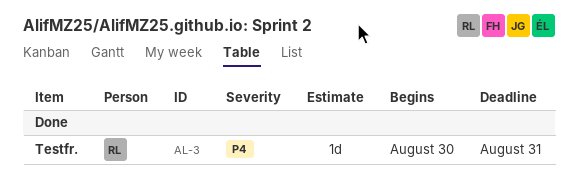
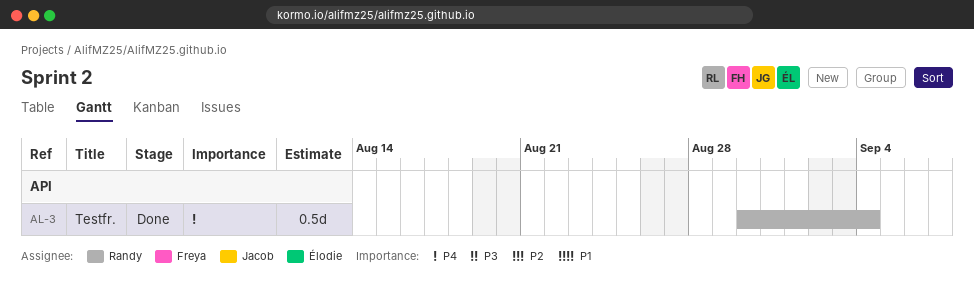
AL-3, estimate: 1d -> 0.5d
AL-3, due: Aug 31 -> Sep 4

